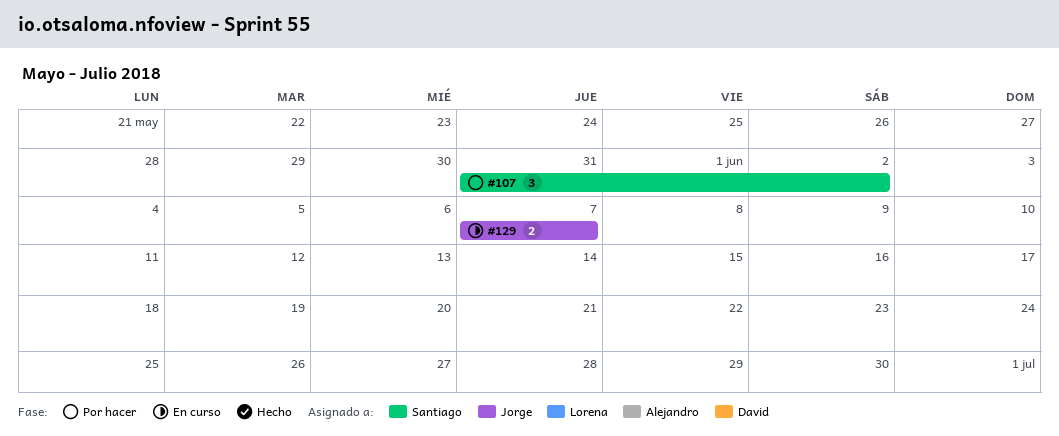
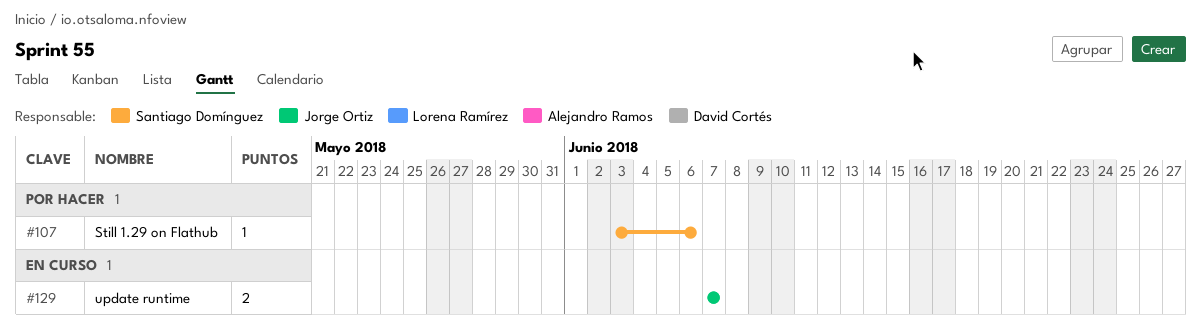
#107, estimate: 3 -> 1
#107, start: May 31 -> Jun 3
#107, due: Jun 2 -> Jun 6

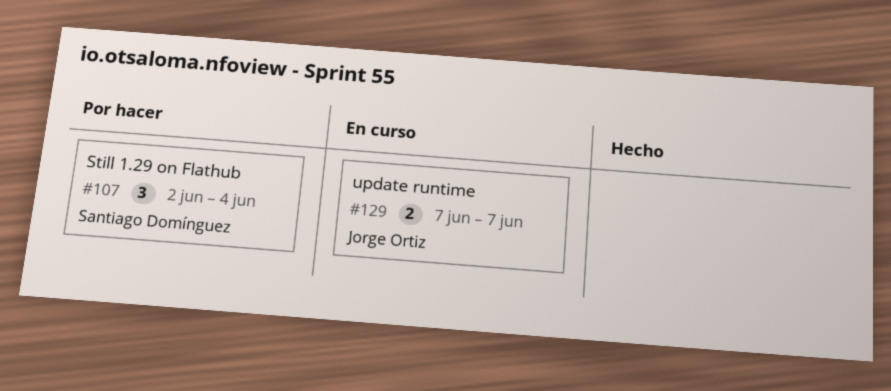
#107, estimate: 1 -> 3
#107, start: Jun 3 -> Jun 2
#107, due: Jun 6 -> Jun 4

